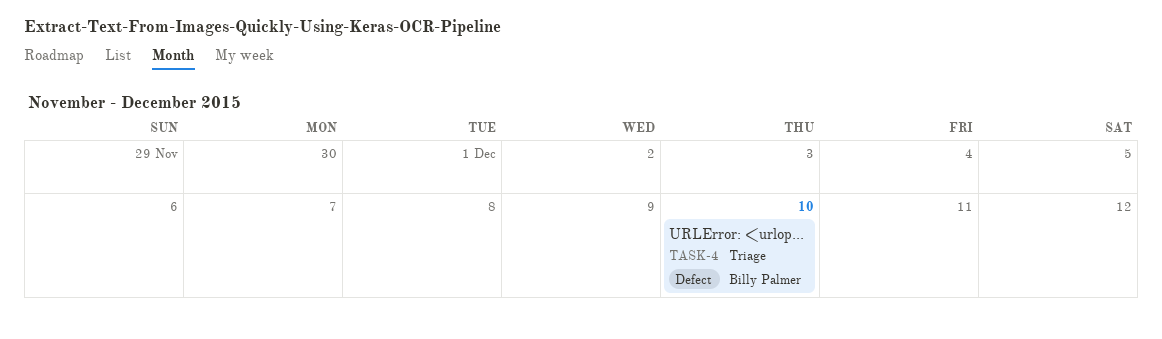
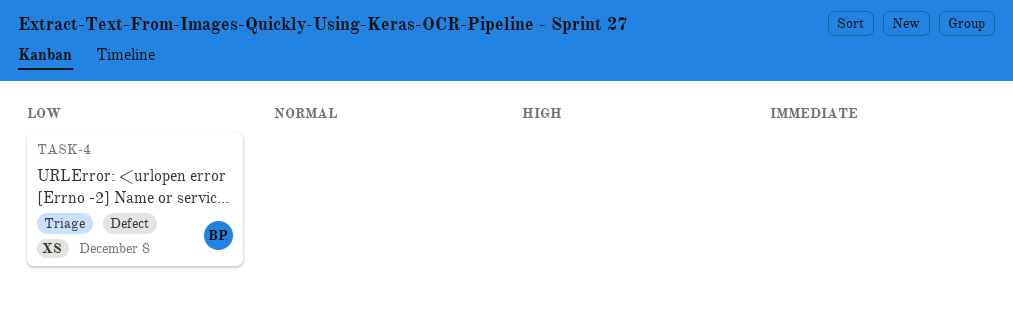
TASK-4, due: Dec 10 -> Dec 8

